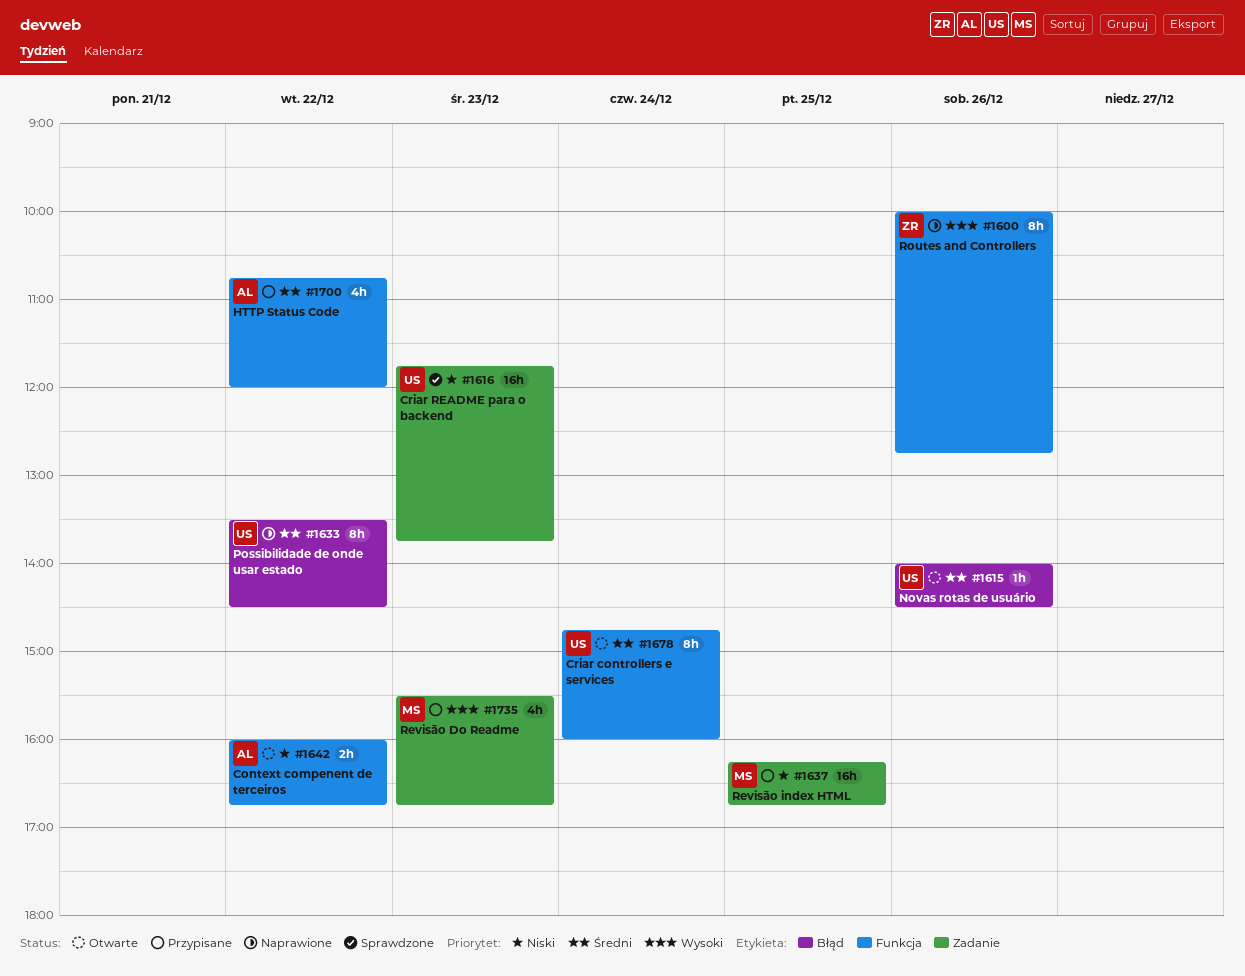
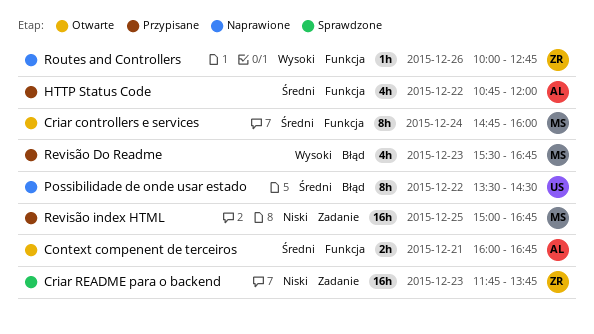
Context compenent de terceiros, priority: Niski -> Średni
Context compenent de terceiros, day: Dec 22 -> Dec 21
Criar controllers e services, owner: US -> MS
Criar README para o backend, owner: US -> ZR
Novas rotas de usuário: present -> none
Revisão Do Readme, label: Zadanie -> Błąd
Revisão index HTML, begins: 16:15 -> 15:00
Routes and Controllers, estimate: 8h -> 1h

